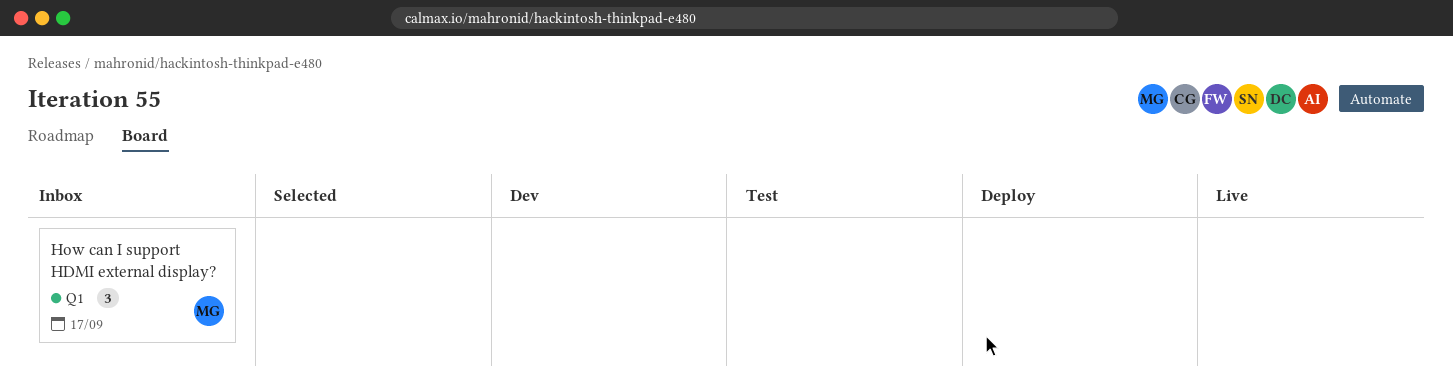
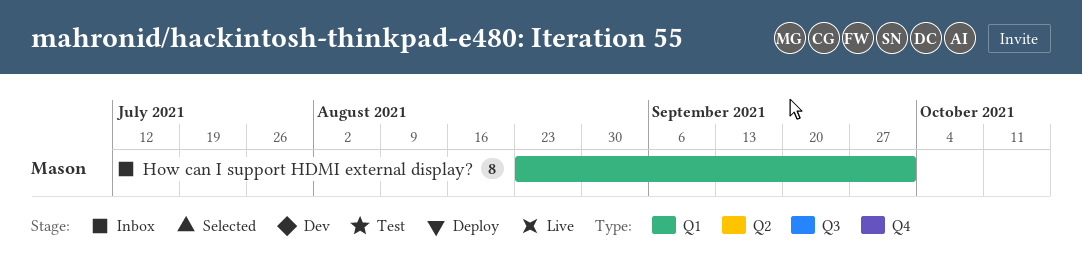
How can I support HDMI external display?, estimate: 3 -> 8
How can I support HDMI external display?, due: Sep 17 -> Oct 1

